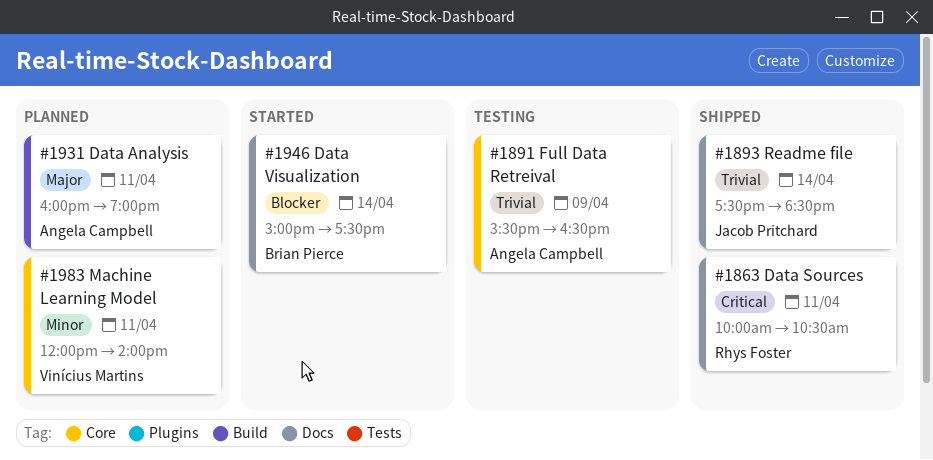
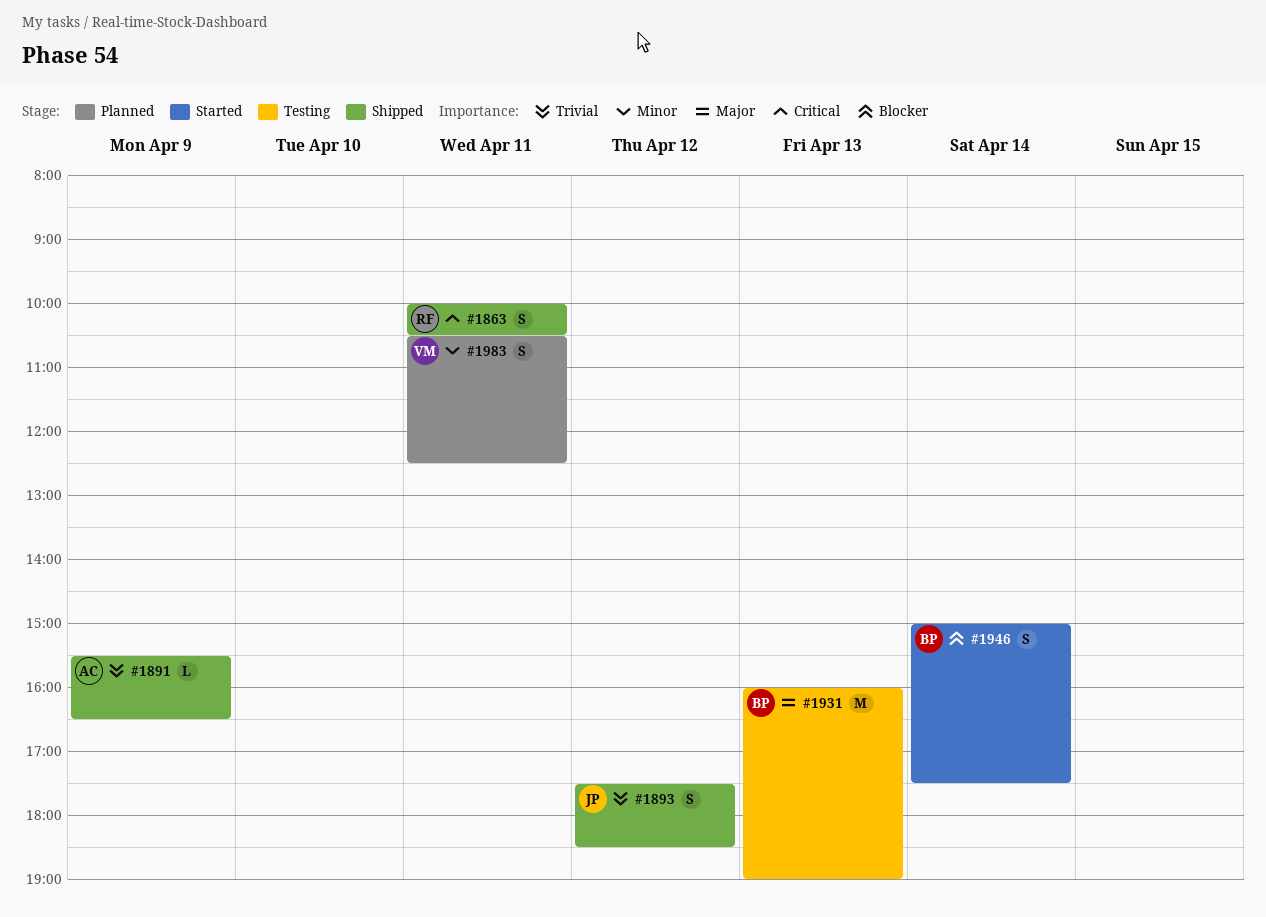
#1891, status: Testing -> Shipped
#1893, day: Apr 14 -> Apr 12
#1931, status: Planned -> Testing
#1931, owner: Angela Campbell -> Brian Pierce
#1931, day: Apr 11 -> Apr 13
#1983, begins: 12:00 -> 10:30
#1983, ends: 14:00 -> 12:30

